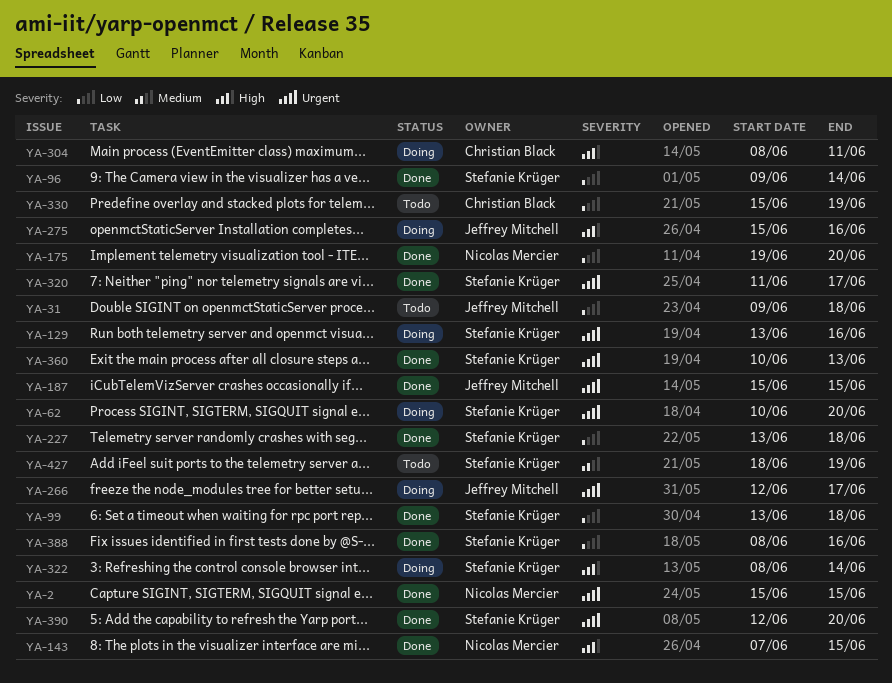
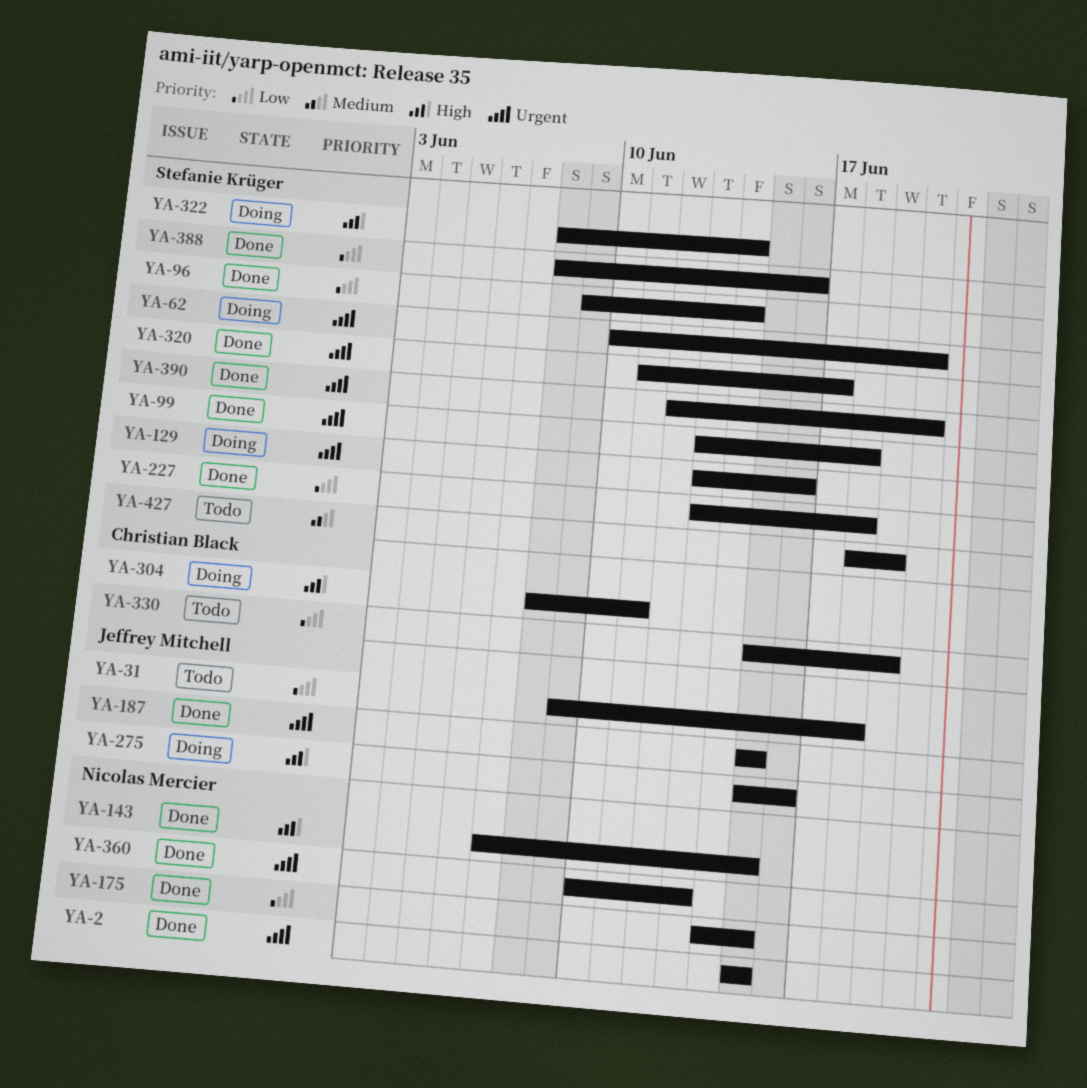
YA-99, priority: Low -> Urgent
YA-175, start: Jun 19 -> Jun 14
YA-175, due: Jun 20 -> Jun 15
YA-266: present -> none
YA-360, owner: Stefanie Krüger -> Nicolas Mercier

